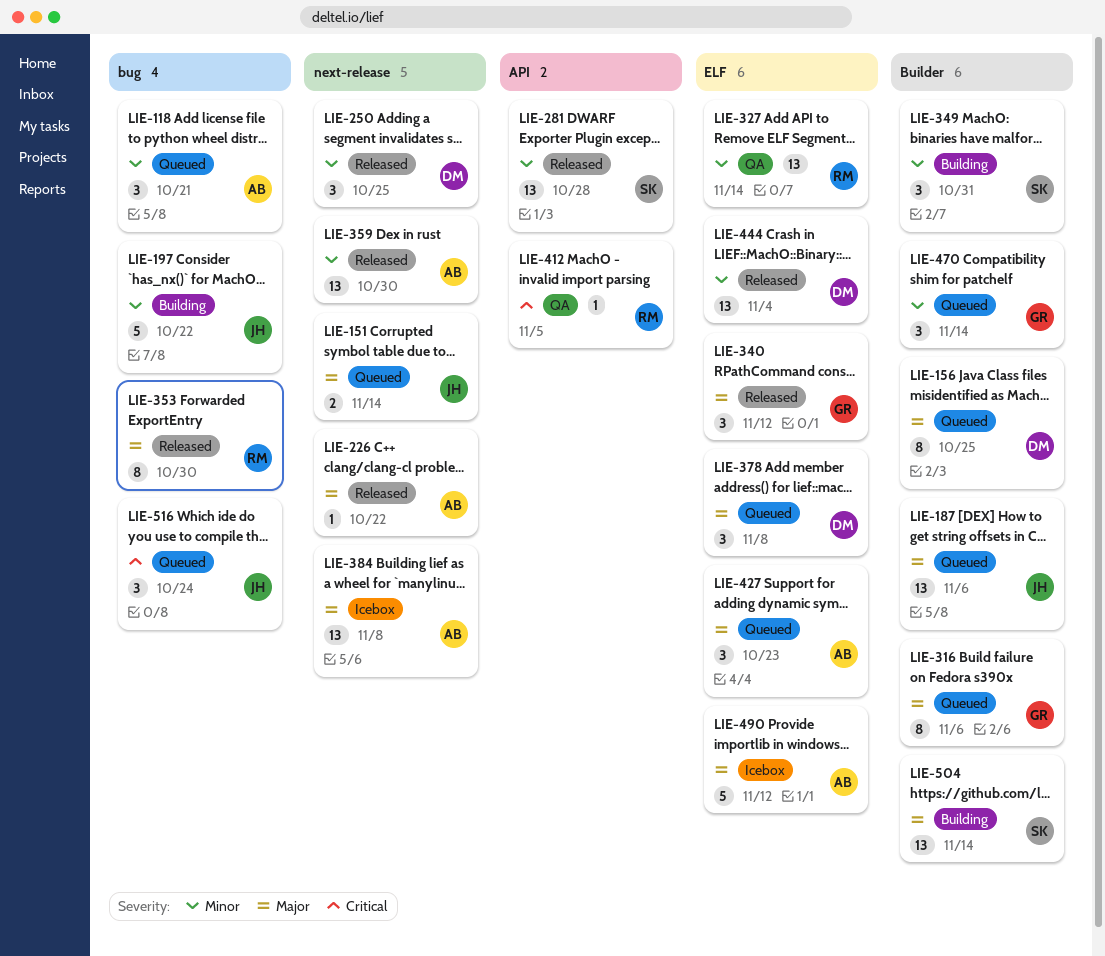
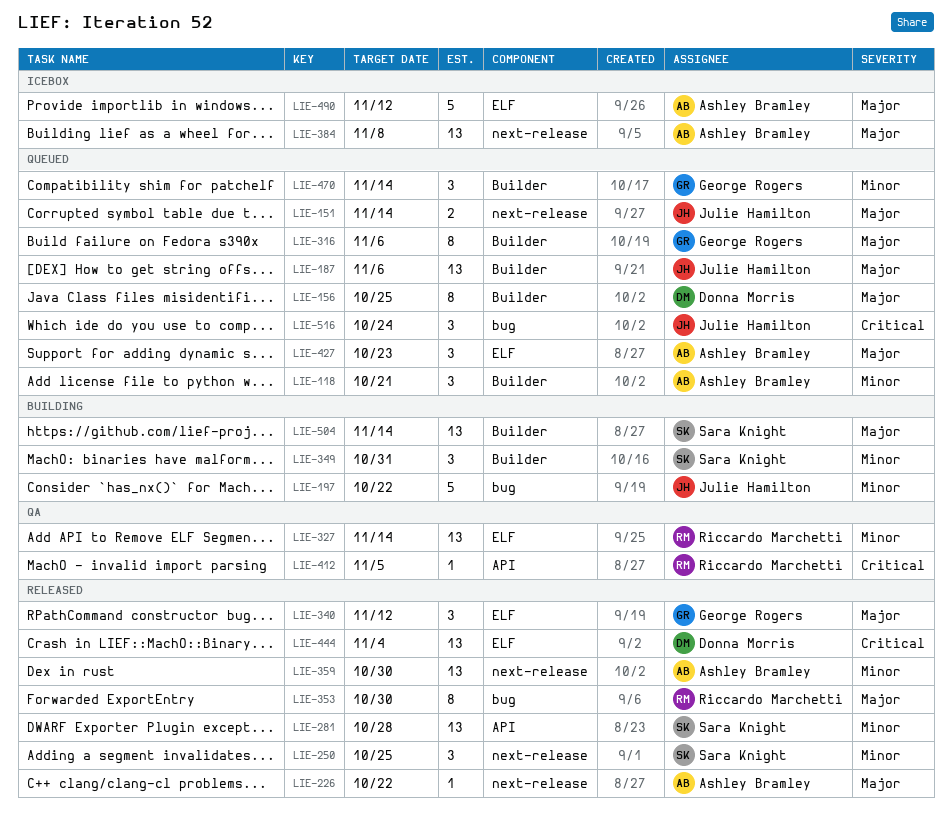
LIE-118, label: bug -> Builder
LIE-250, owner: Donna Morris -> Sara Knight
LIE-378: present -> none
LIE-444, priority: Minor -> Critical

